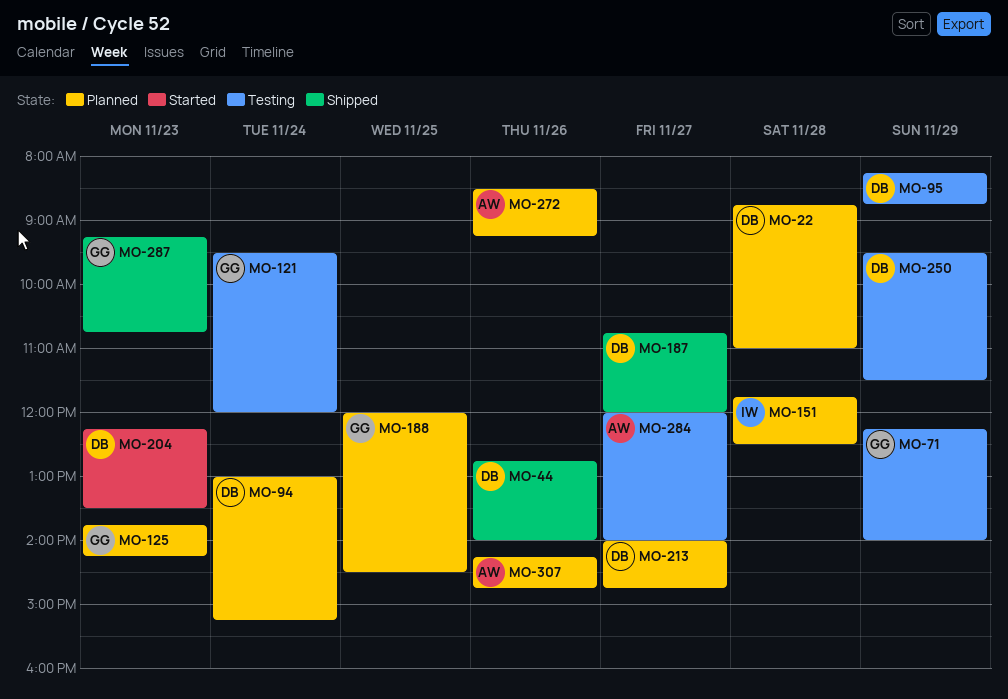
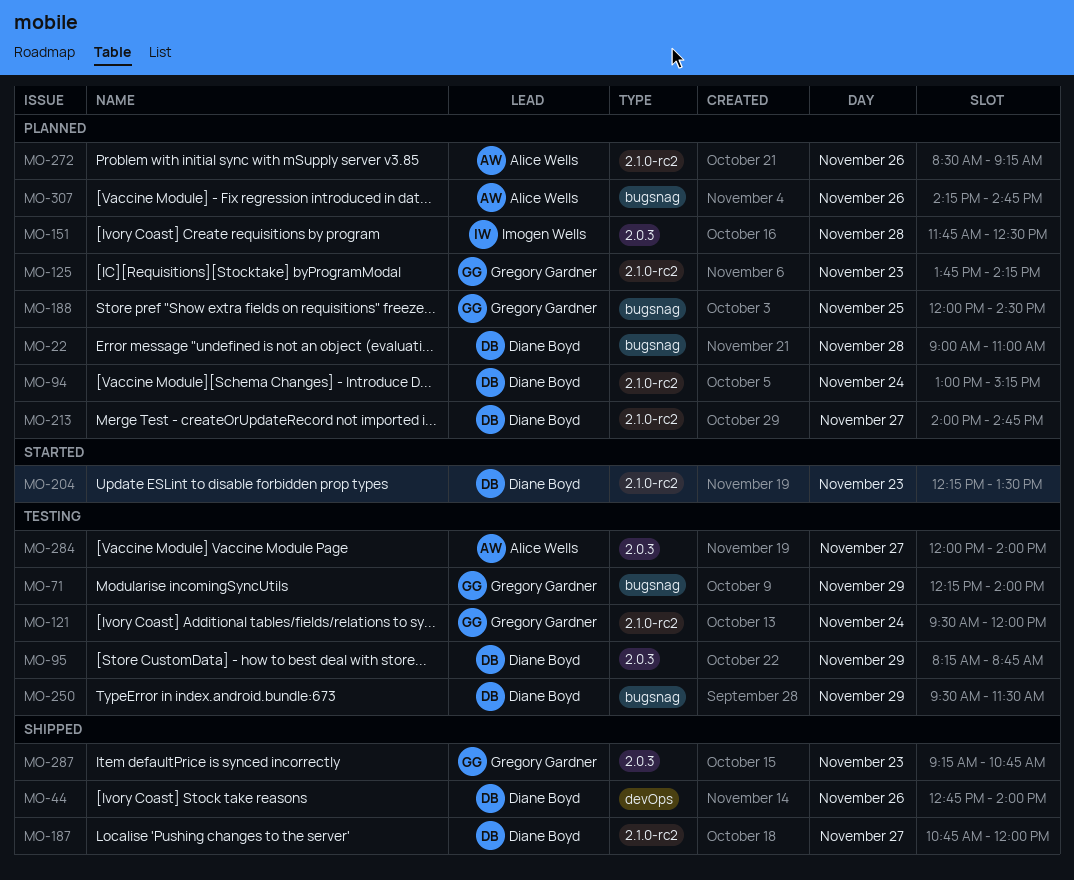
MO-22, begins: 08:45 -> 09:00

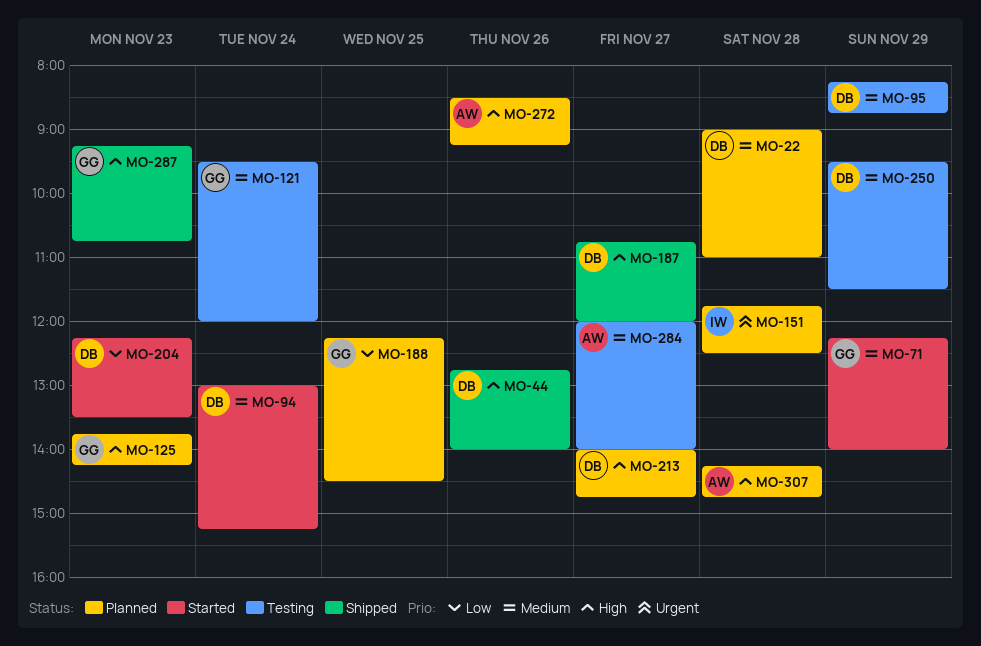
MO-71, status: Testing -> Started
MO-94, status: Planned -> Started
MO-188, begins: 12:00 -> 12:15
MO-307, day: Nov 26 -> Nov 28

